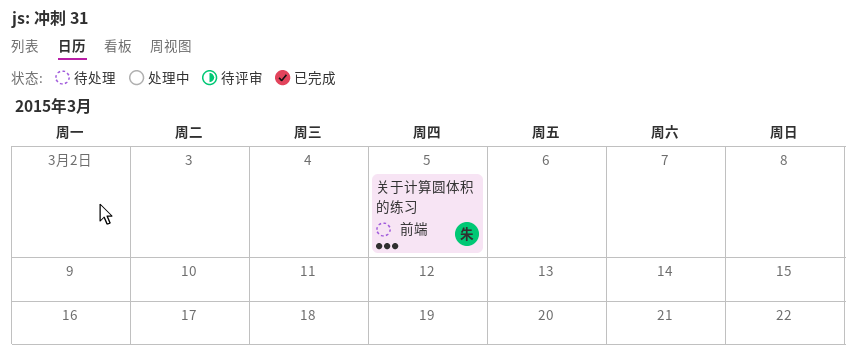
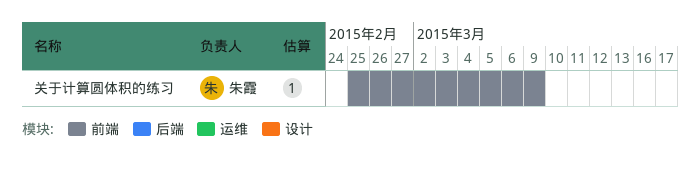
关于计算圆体积的练习, estimate: 3 -> 1
关于计算圆体积的练习, due: Mar 5 -> Mar 9

